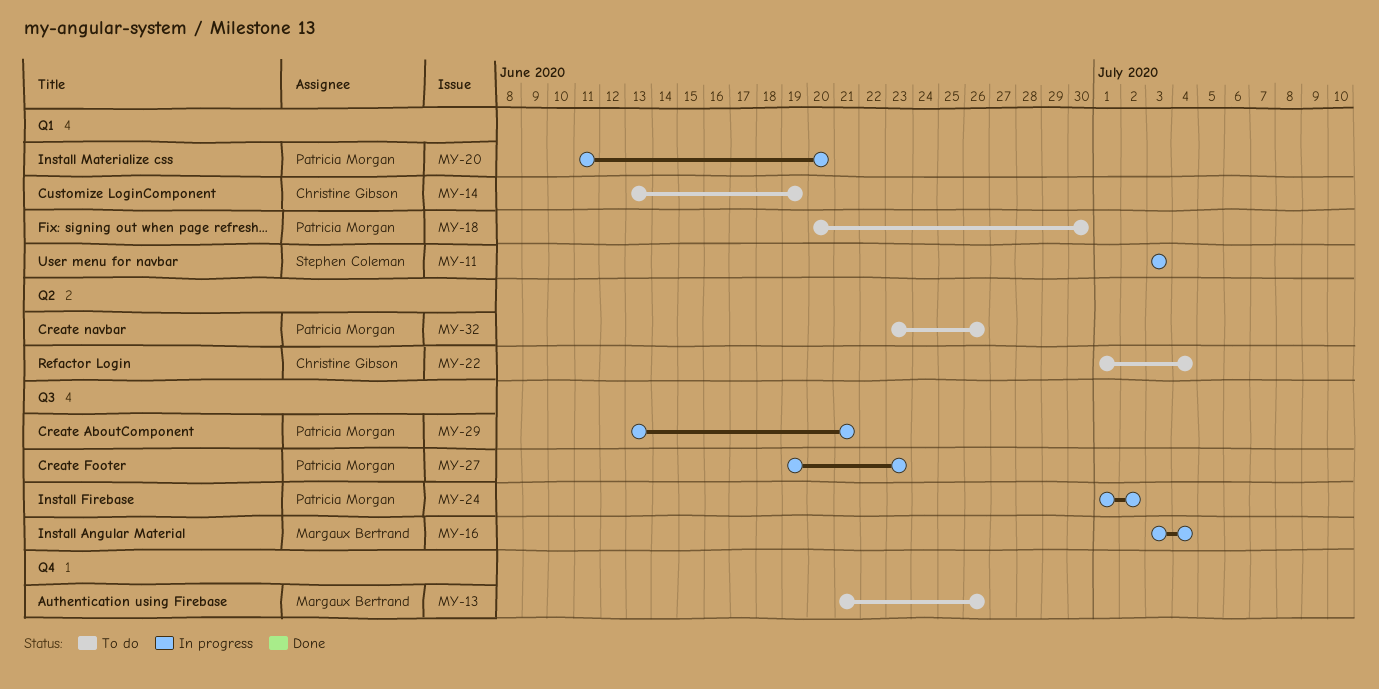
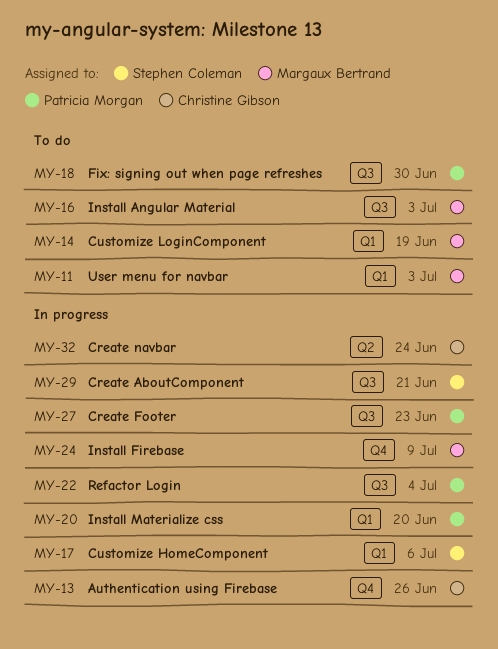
MY-11, status: In progress -> To do
MY-11, owner: Stephen Coleman -> Margaux Bertrand
MY-13, status: To do -> In progress
MY-13, owner: Margaux Bertrand -> Christine Gibson
MY-14, owner: Christine Gibson -> Margaux Bertrand
MY-16, status: In progress -> To do
MY-16, due: Jul 4 -> Jul 3
MY-17: none -> present
MY-18, label: Q1 -> Q3
MY-22, status: To do -> In progress
MY-22, owner: Christine Gibson -> Patricia Morgan
MY-22, label: Q2 -> Q3
MY-24, owner: Patricia Morgan -> Margaux Bertrand
MY-24, label: Q3 -> Q4
MY-24, due: Jul 2 -> Jul 9
MY-29, owner: Patricia Morgan -> Stephen Coleman
MY-32, status: To do -> In progress
MY-32, owner: Patricia Morgan -> Christine Gibson
MY-32, due: Jun 26 -> Jun 24

